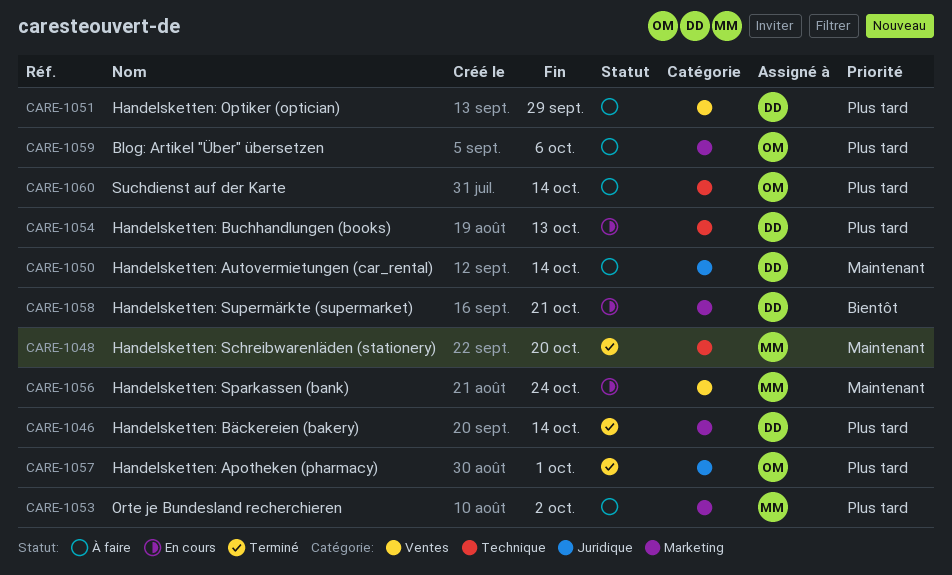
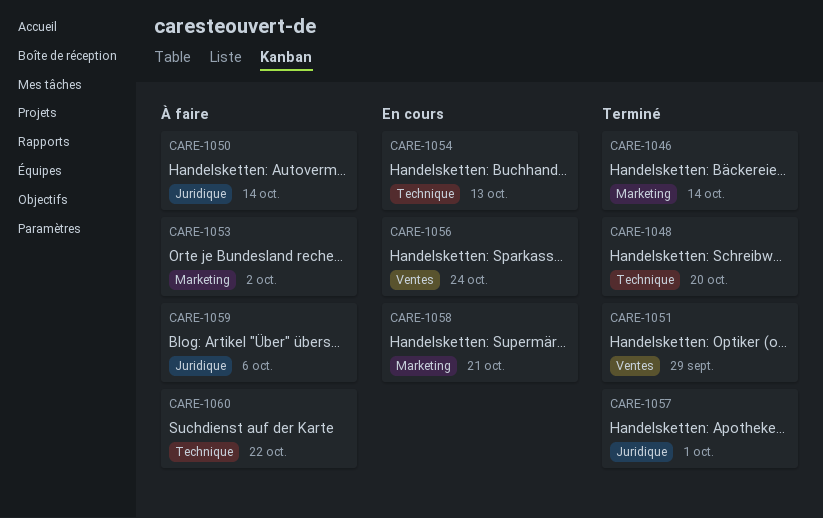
CARE-1051, status: À faire -> Terminé
CARE-1059, label: Marketing -> Juridique
CARE-1060, due: Oct 14 -> Oct 22

